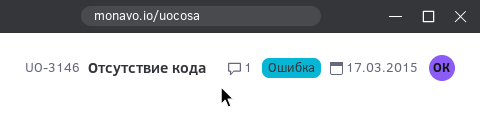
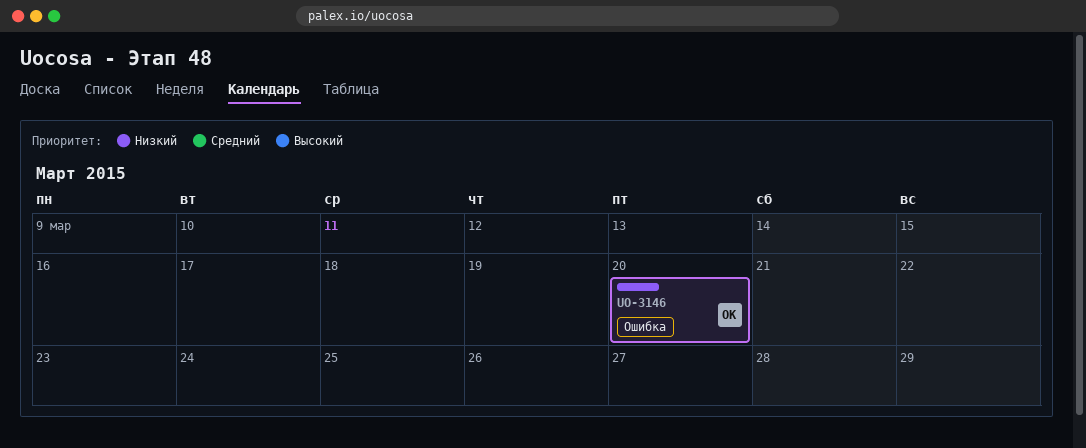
UO-3146, due: Mar 17 -> Mar 20

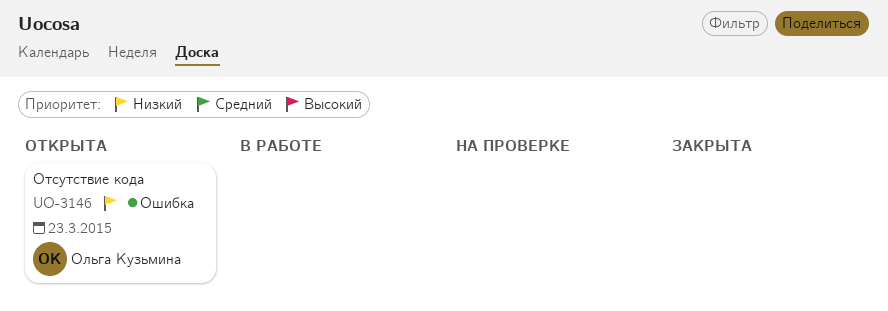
UO-3146, due: Mar 20 -> Mar 23

